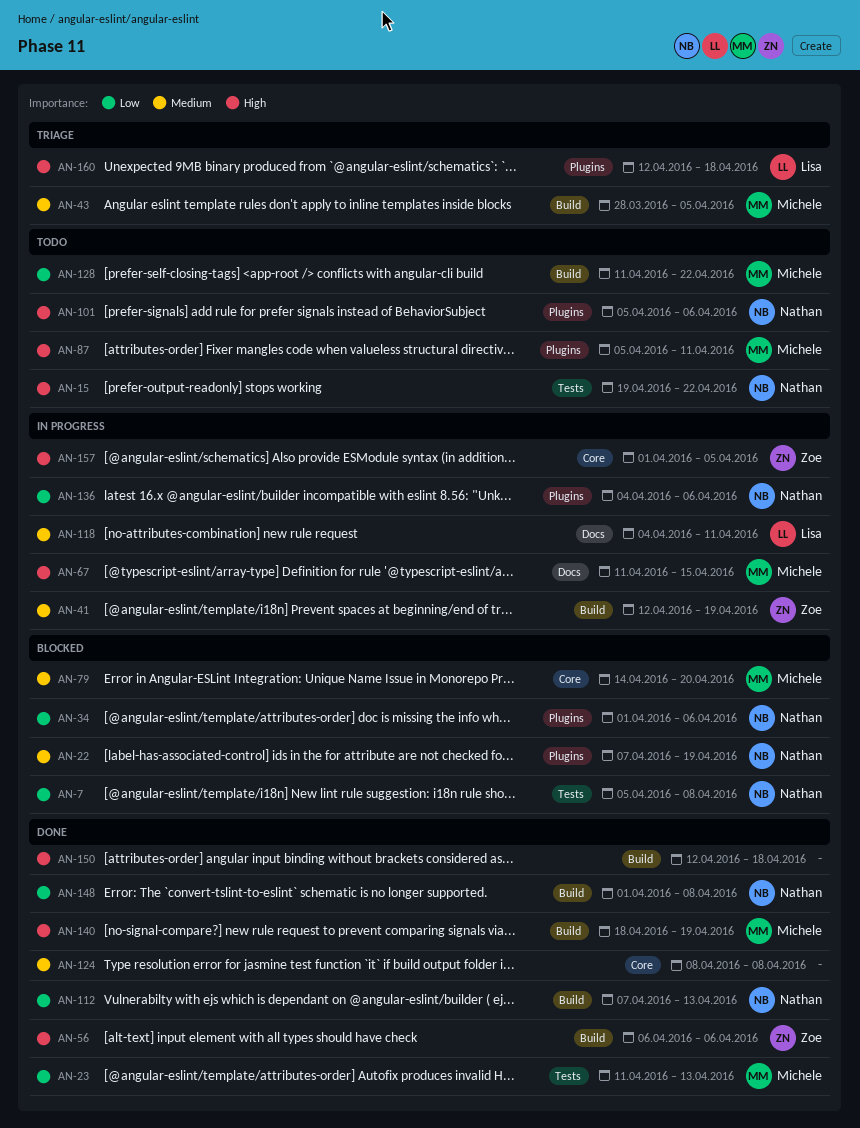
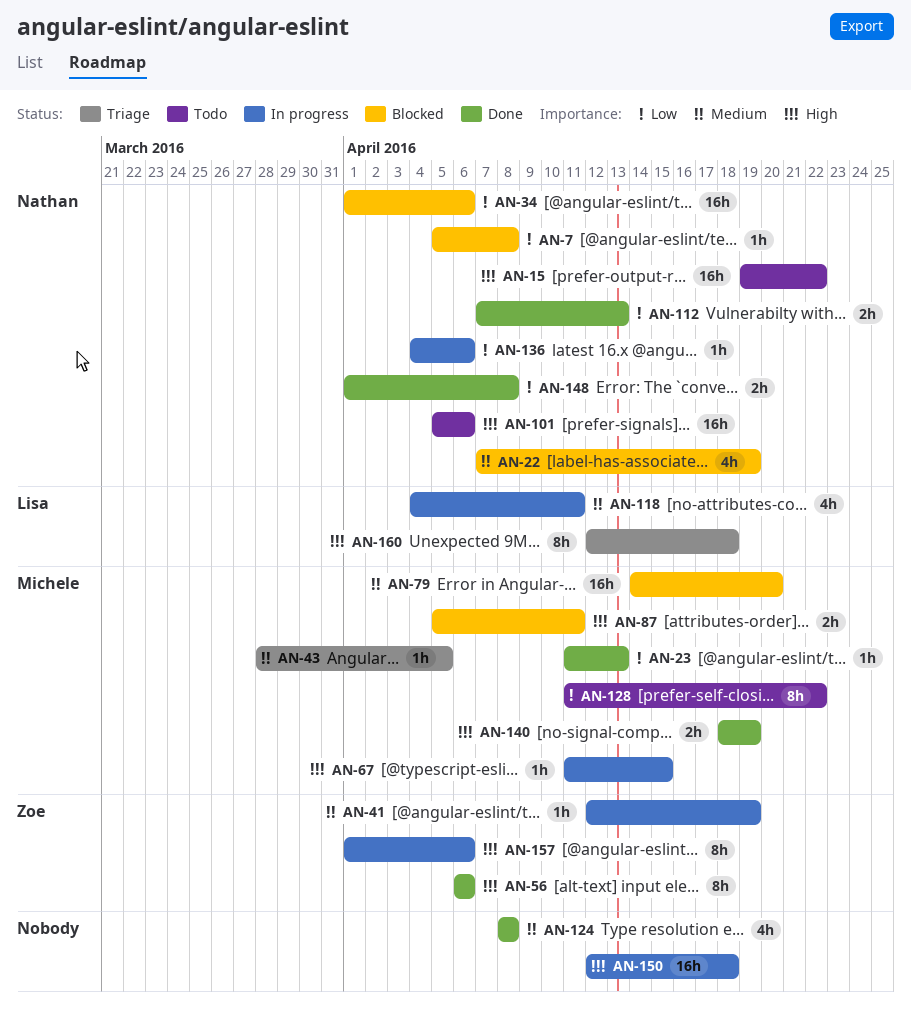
AN-87, status: Todo -> Blocked
AN-150, status: Done -> In progress
AN-157, due: Apr 5 -> Apr 6

